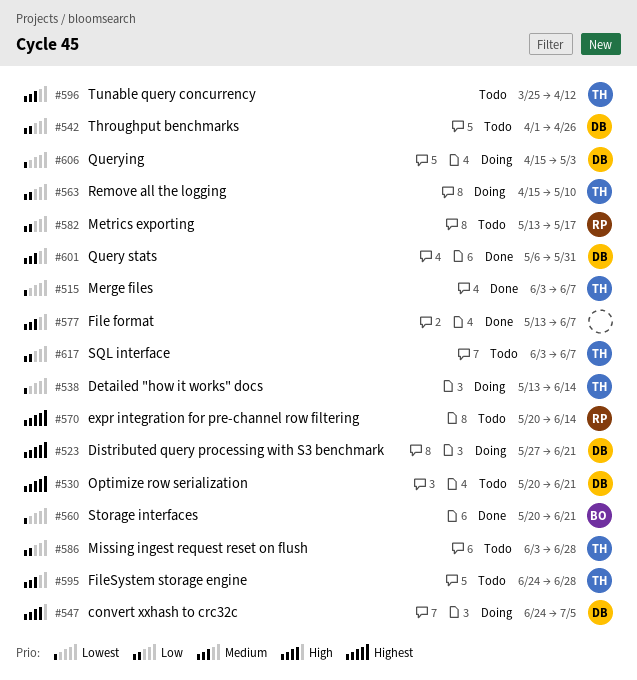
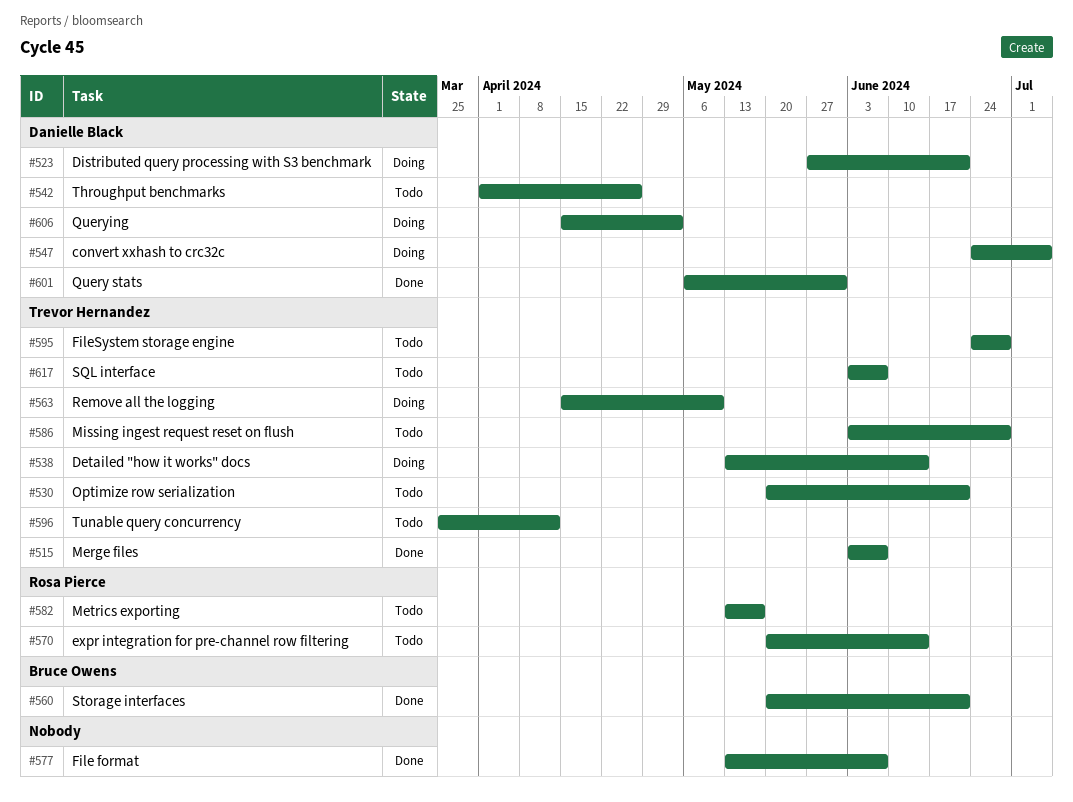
#530, owner: Danielle Black -> Trevor Hernandez

